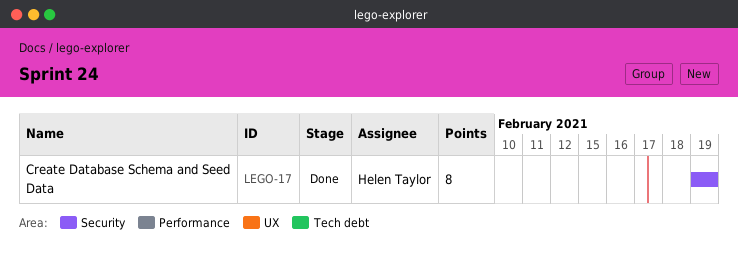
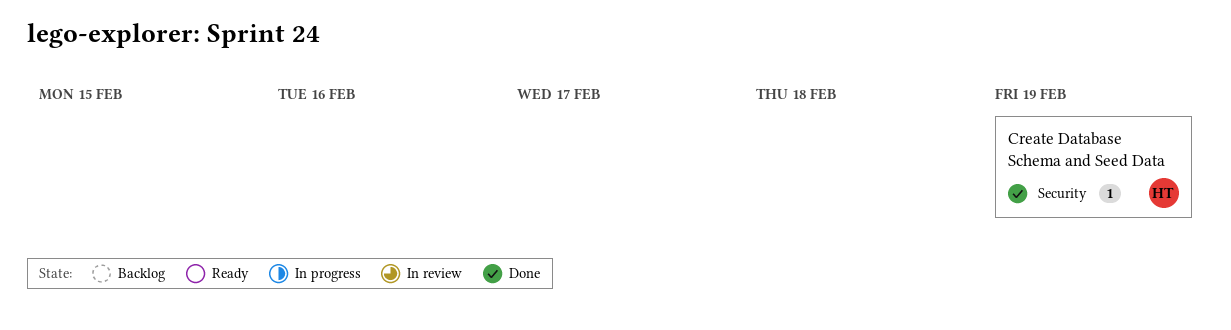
Create Database Schema and Seed Data, estimate: 8 -> 1

